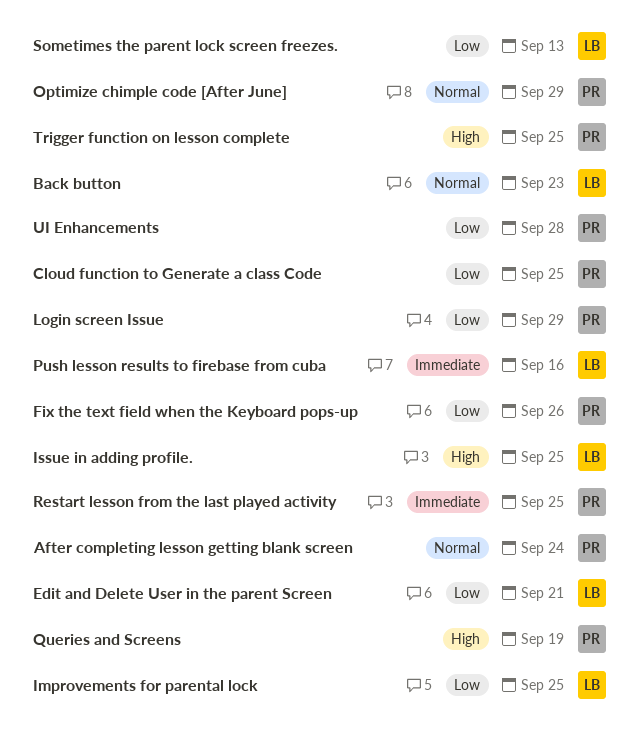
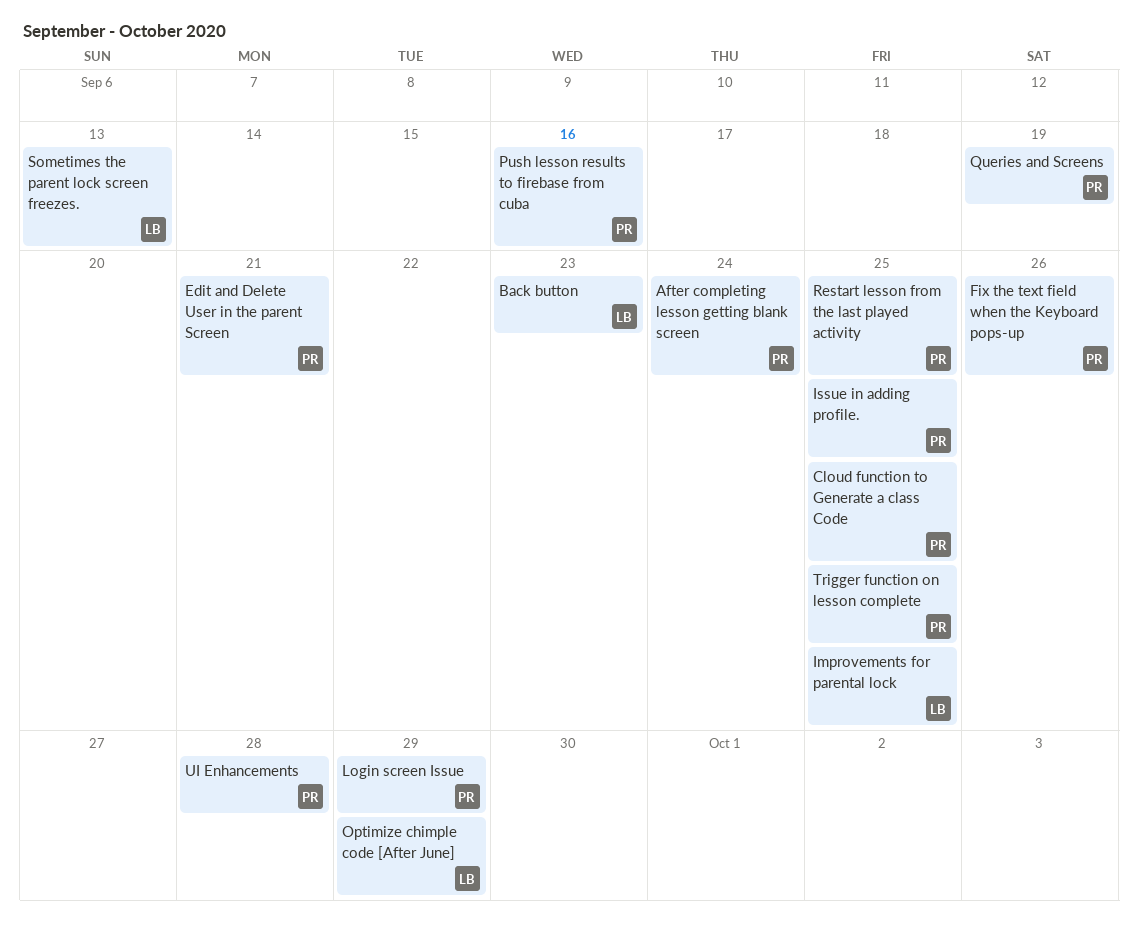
Edit and Delete User in the parent Screen, owner: LB -> PR
Issue in adding profile., owner: LB -> PR
Optimize chimple code [After June], owner: PR -> LB
Push lesson results to firebase from cuba, owner: LB -> PR

